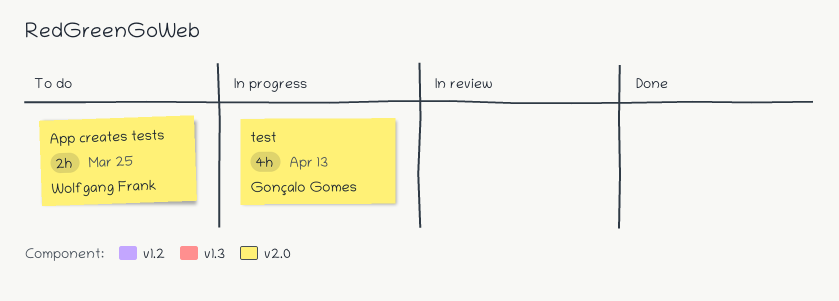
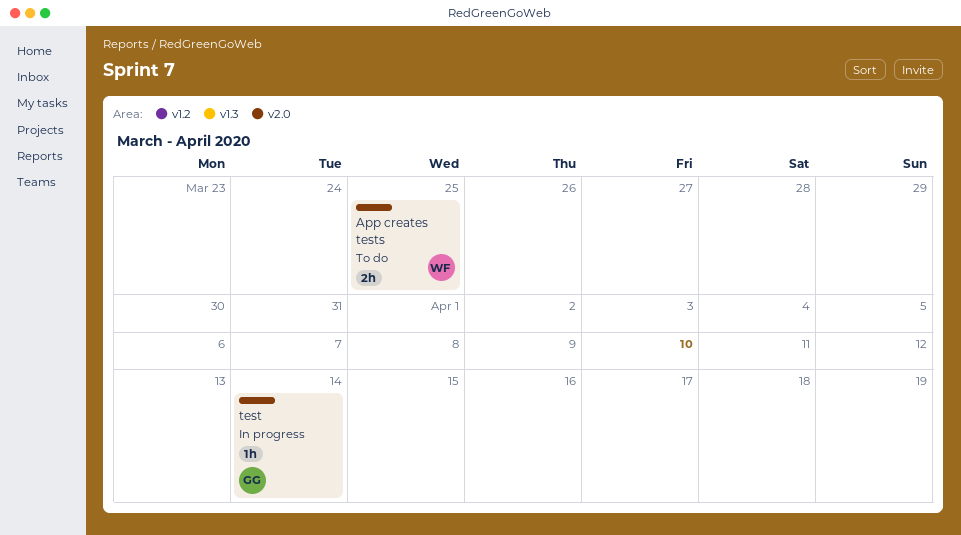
test, estimate: 4h -> 1h
test, due: Apr 13 -> Apr 14

